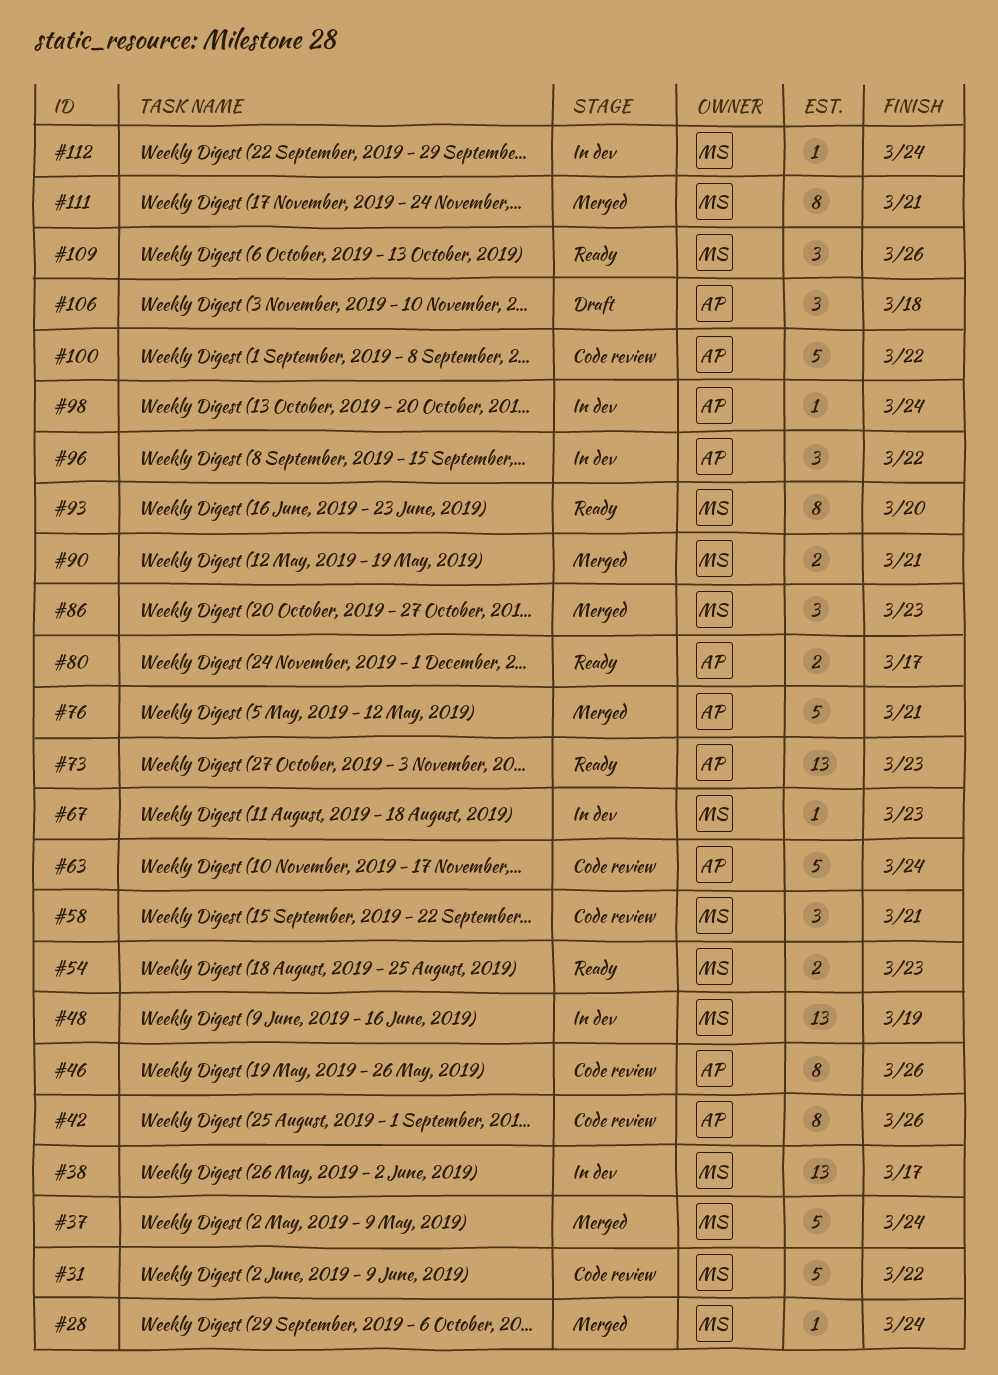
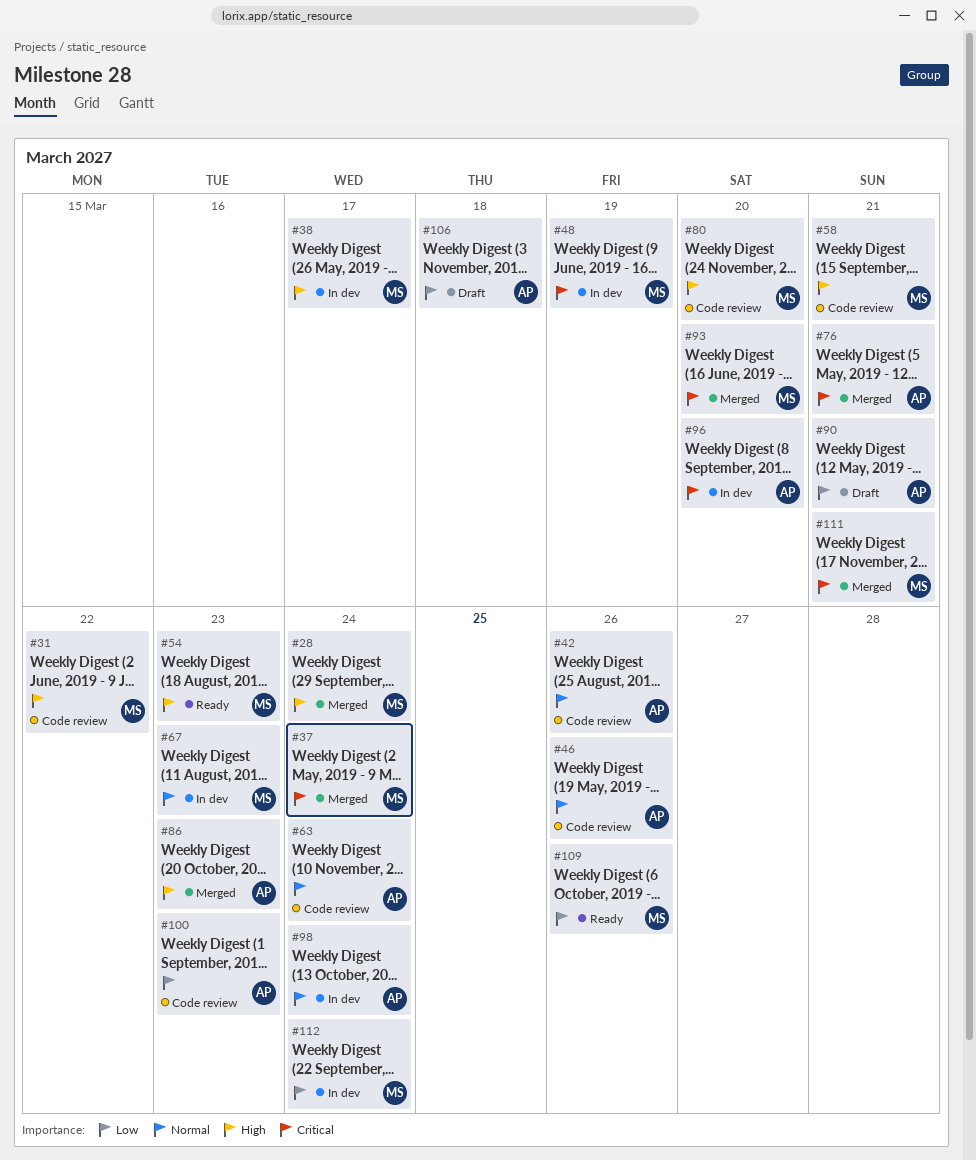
#73: present -> none
#80, status: Ready -> Code review
#80, owner: AP -> MS
#80, due: Mar 17 -> Mar 20
#86, owner: MS -> AP
#90, status: Merged -> Draft
#90, owner: MS -> AP
#93, status: Ready -> Merged
#96, due: Mar 22 -> Mar 20
#100, due: Mar 22 -> Mar 23

